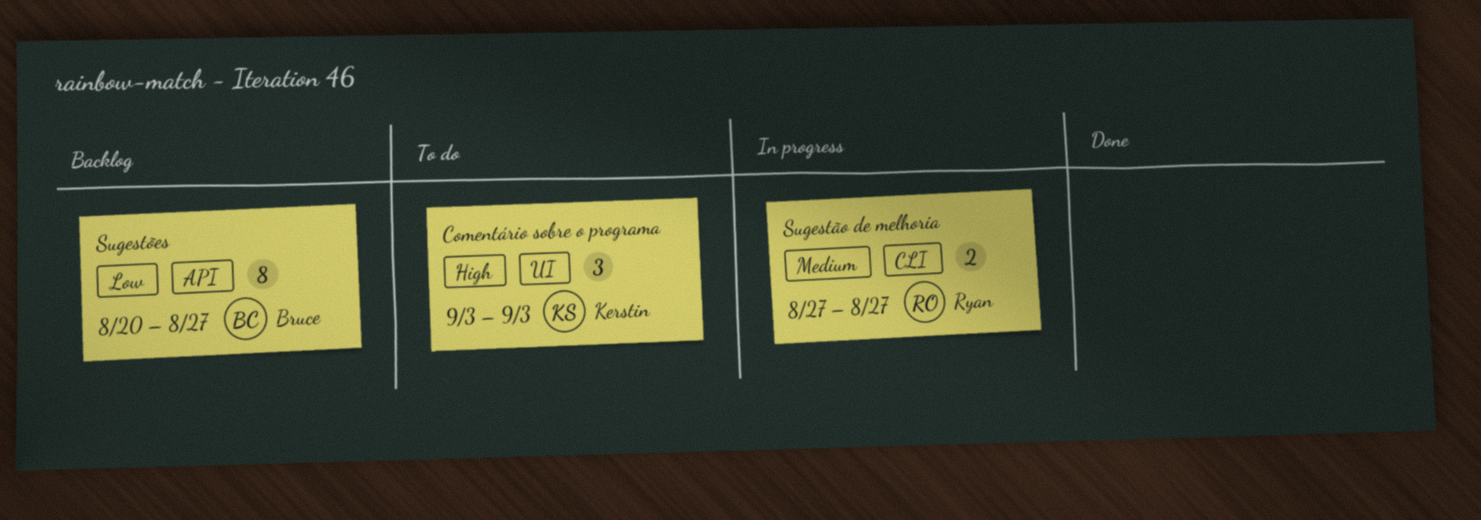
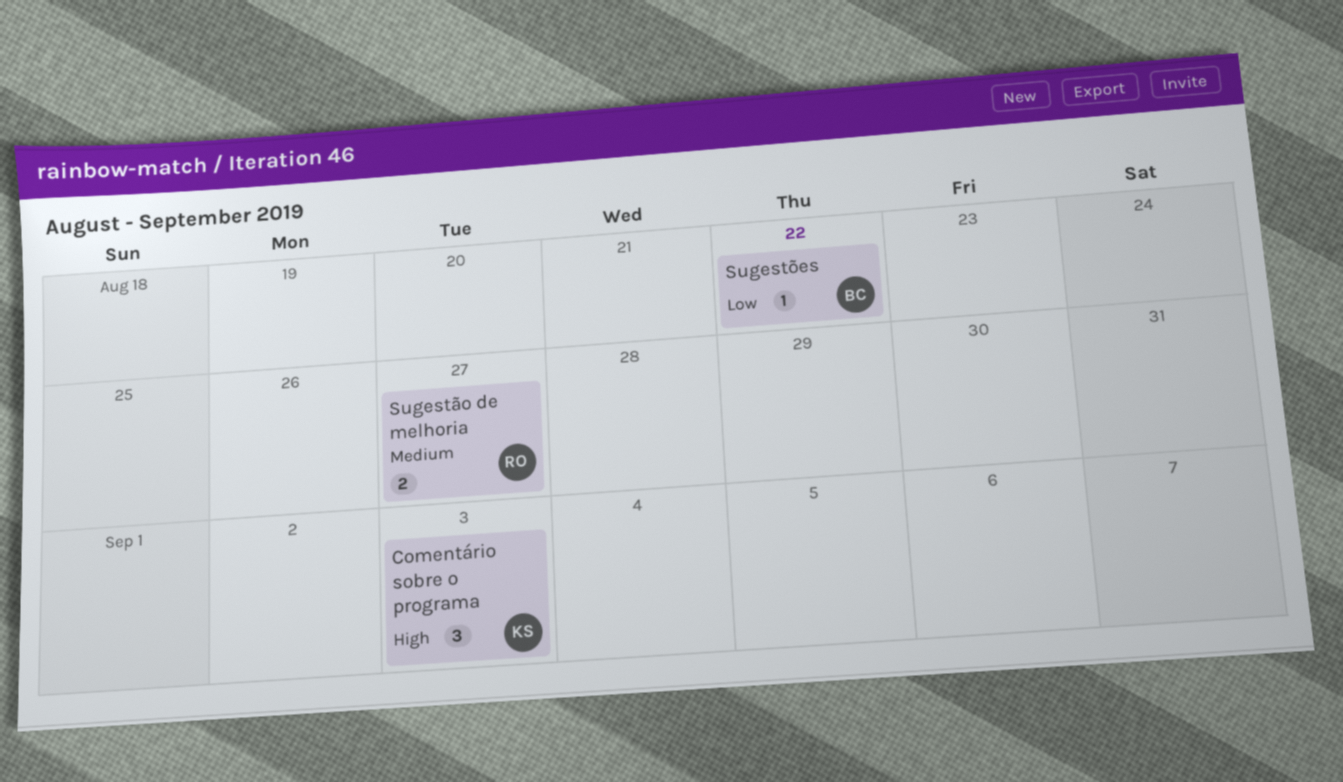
Sugestões, estimate: 8 -> 1
Sugestões, due: Aug 27 -> Aug 22

